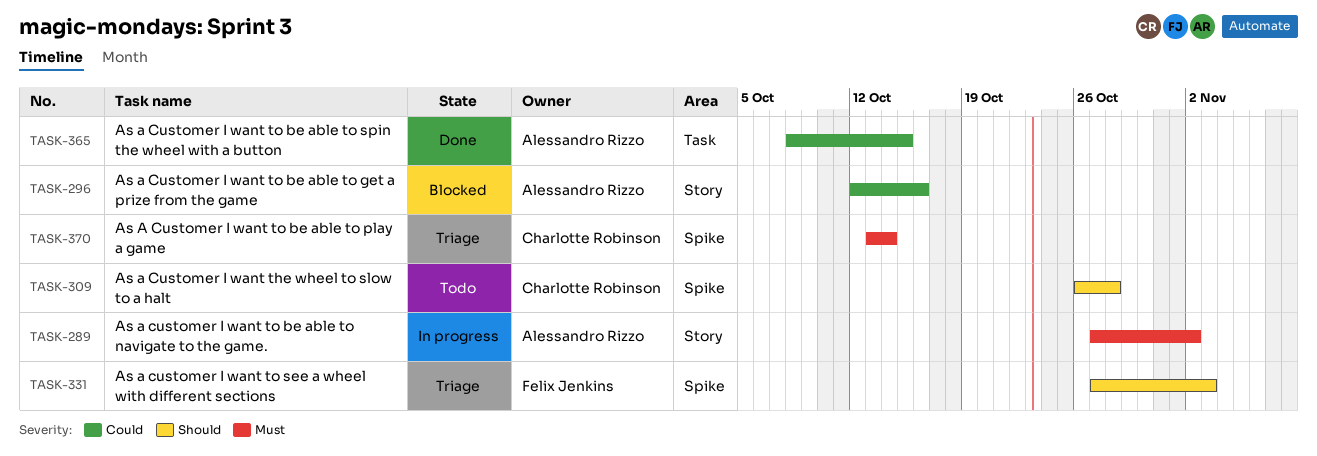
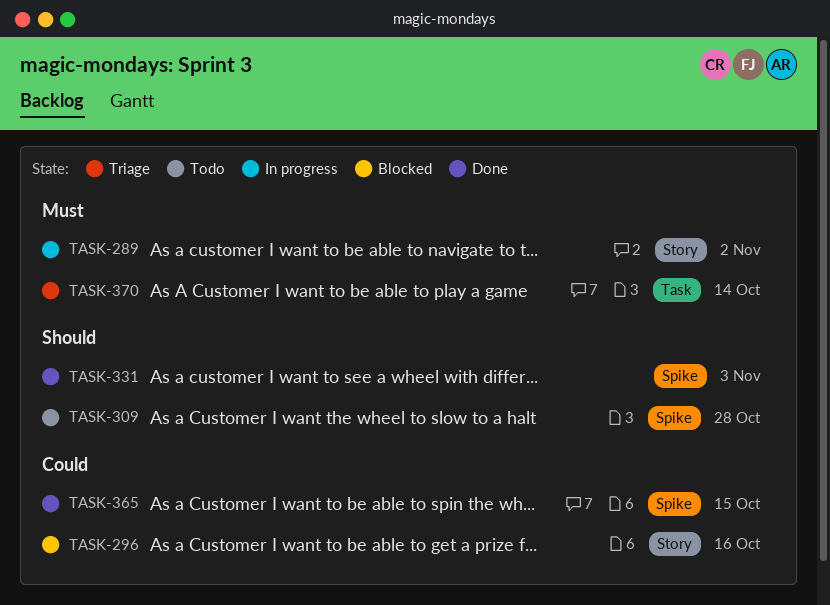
TASK-331, status: Triage -> Done
TASK-365, label: Task -> Spike
TASK-370, label: Spike -> Task

